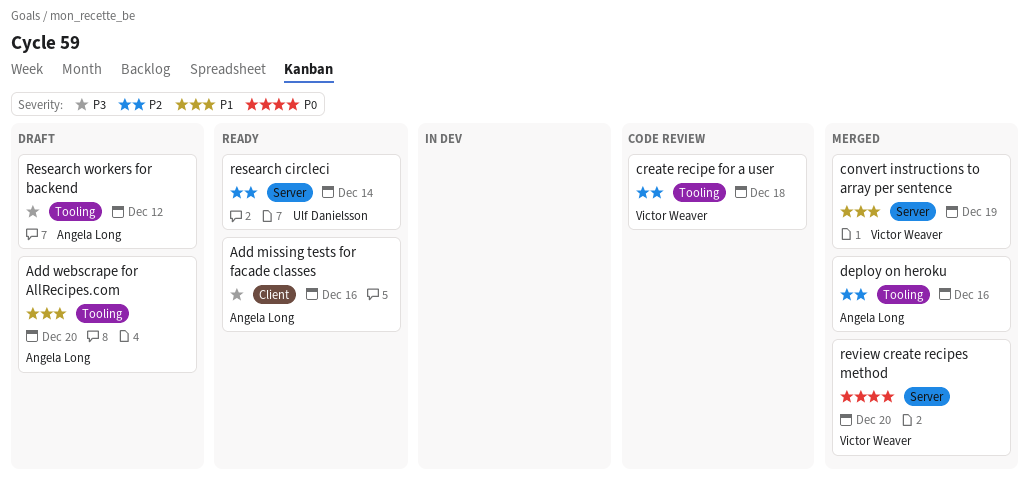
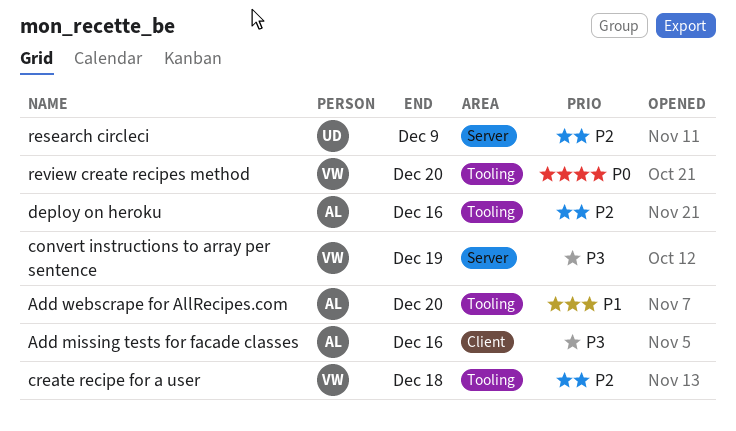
convert instructions to array per sentence, priority: P1 -> P3
research circleci, due: Dec 14 -> Dec 9
Research workers for backend: present -> none
review create recipes method, label: Server -> Tooling

